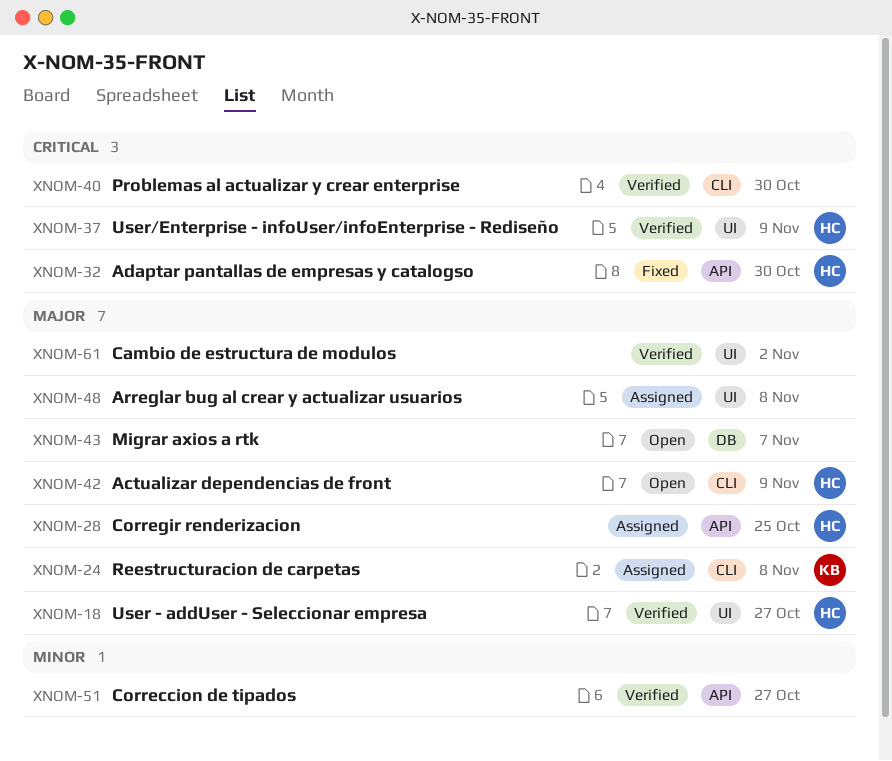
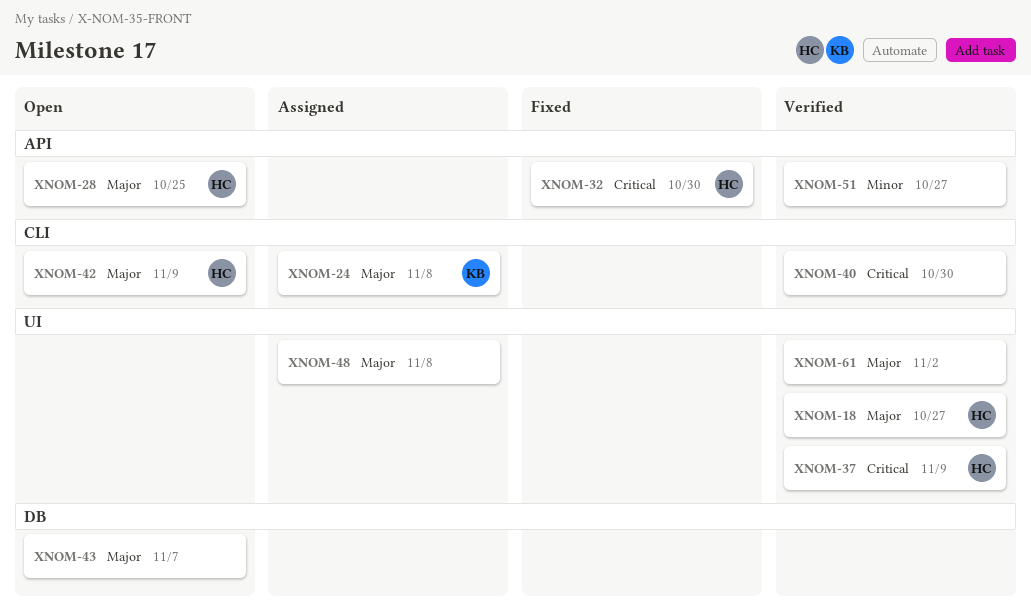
XNOM-28, status: Assigned -> Open

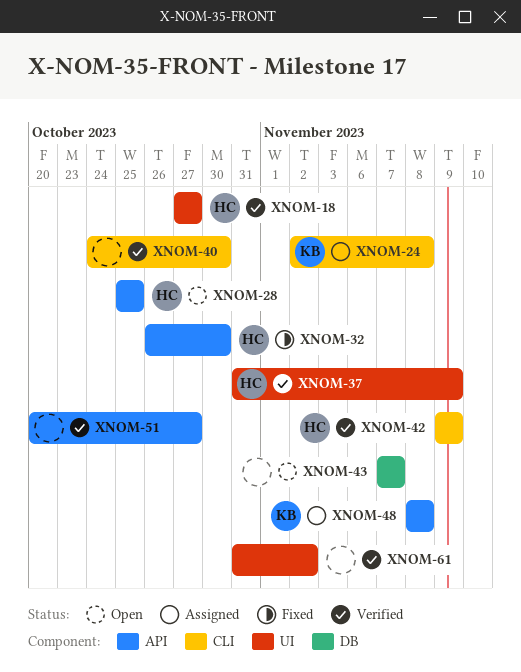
XNOM-42, status: Open -> Verified
XNOM-48, owner: none -> KB
XNOM-48, label: UI -> API

